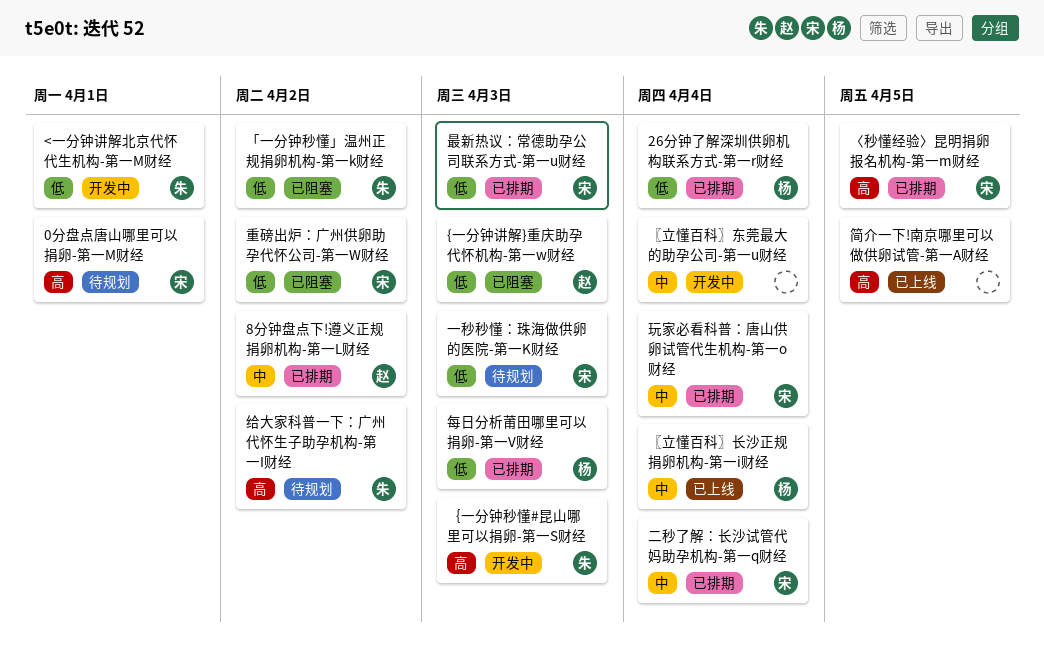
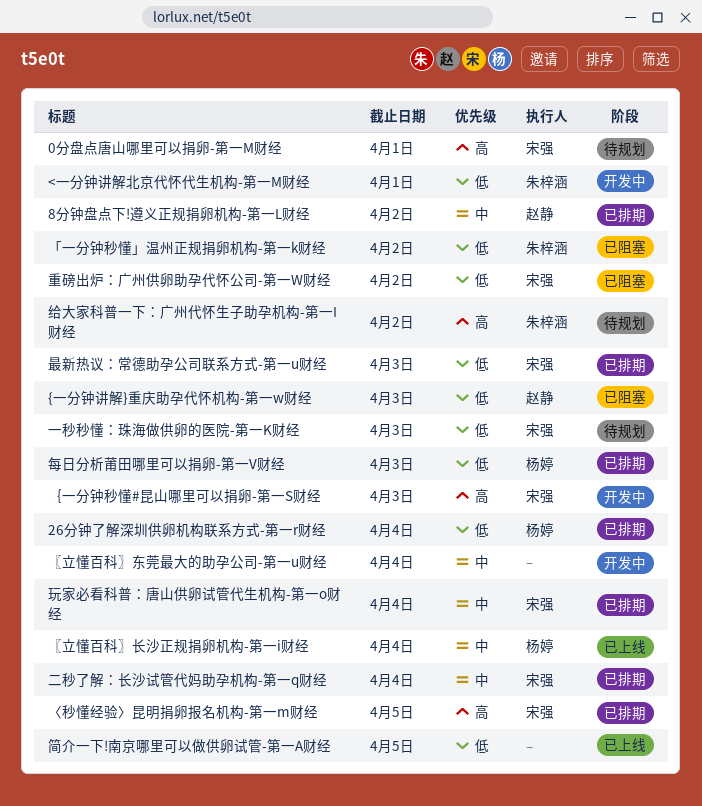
简介一下!南京哪里可以做供卵试管-第一A财经, priority: 高 -> 低
｛一分钟秒懂#昆山哪里可以捐卵-第一S财经, owner: 朱梓涵 -> 宋强

